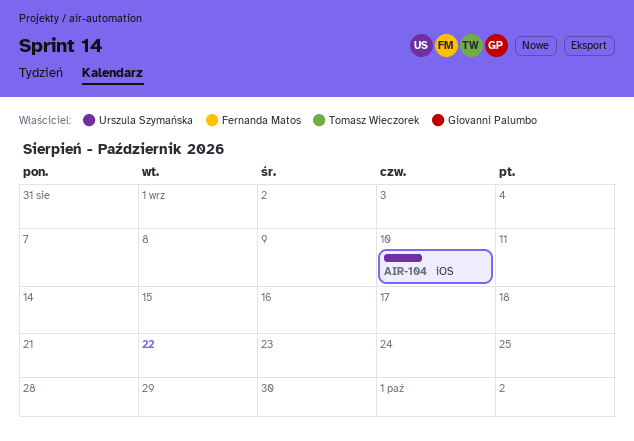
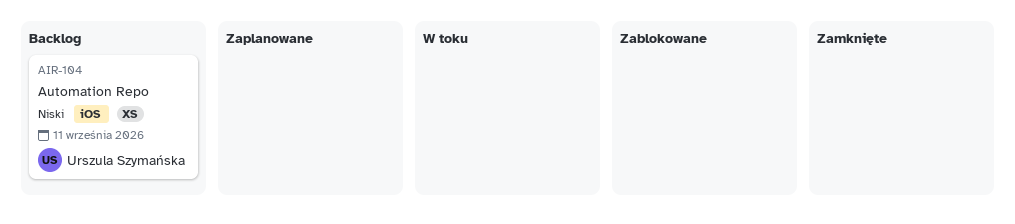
AIR-104, due: Sep 10 -> Sep 11

